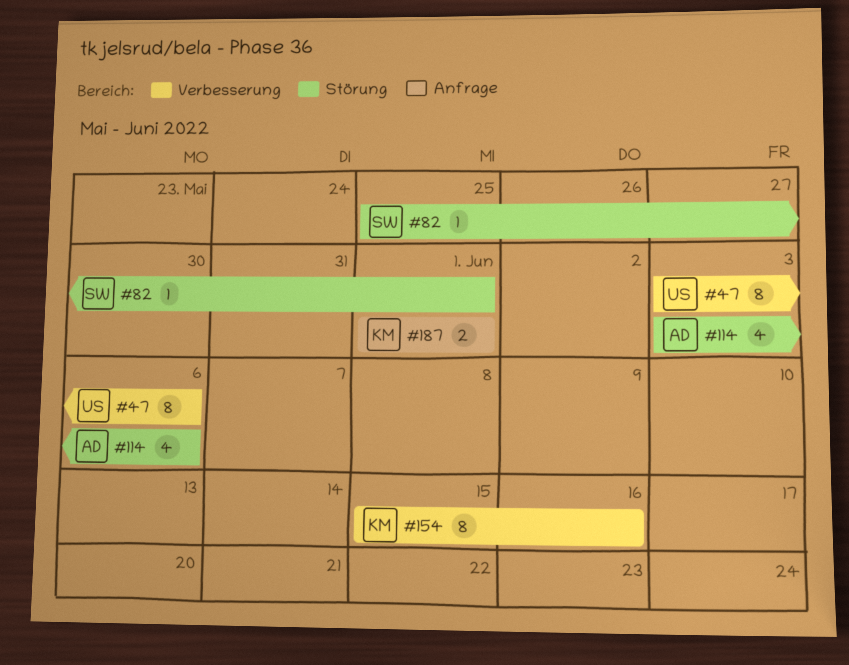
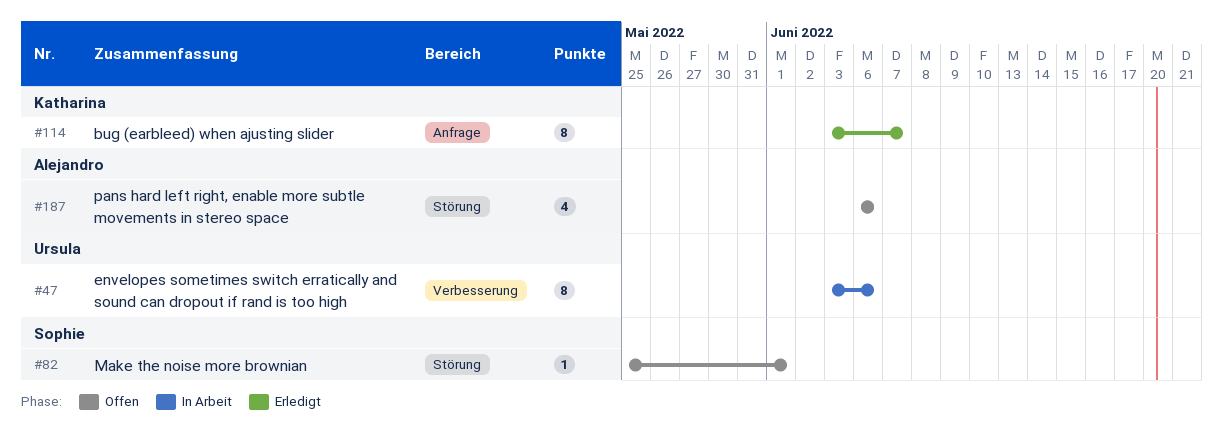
#114, owner: Alejandro -> Katharina
#114, label: Störung -> Anfrage
#114, estimate: 4 -> 8
#114, due: Jun 6 -> Jun 7
#154: present -> none
#187, owner: Katharina -> Alejandro
#187, label: Anfrage -> Störung
#187, estimate: 2 -> 4
#187, start: Jun 1 -> Jun 6
#187, due: Jun 1 -> Jun 6

